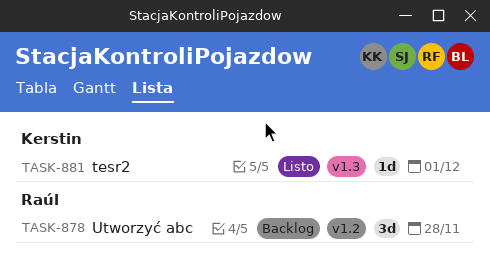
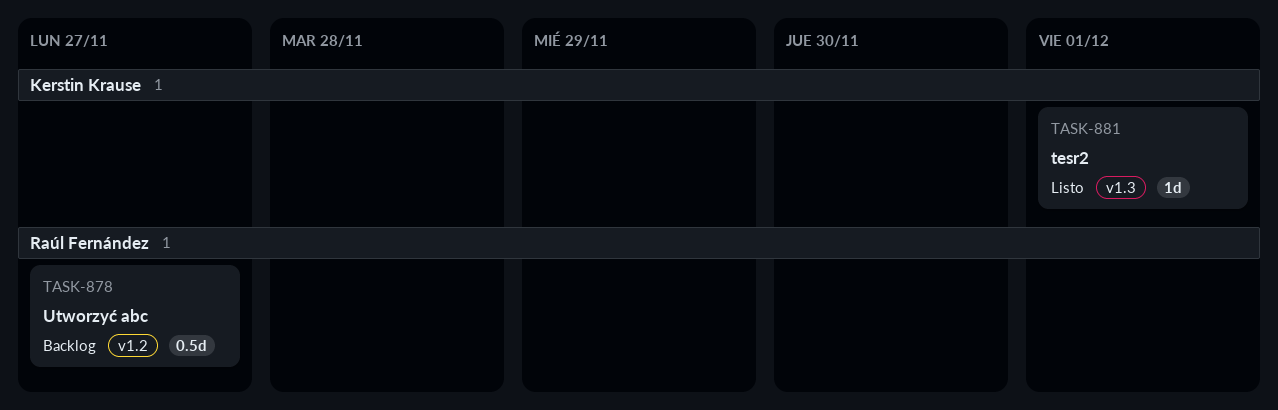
TASK-878, estimate: 3d -> 0.5d
TASK-878, due: Nov 28 -> Nov 27

